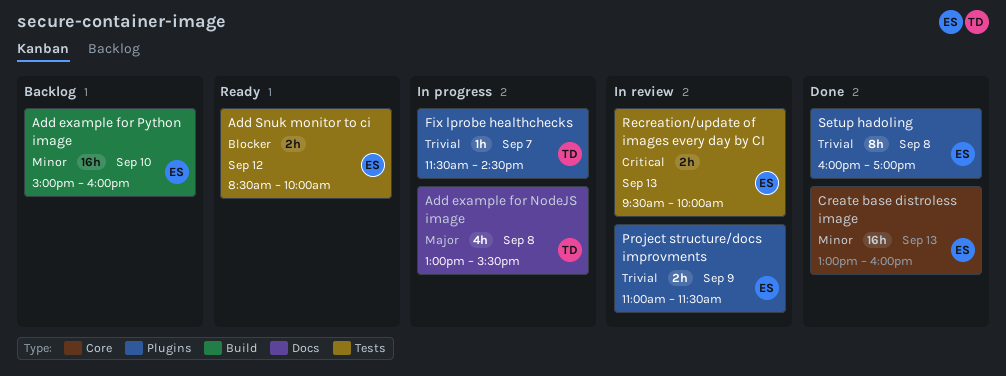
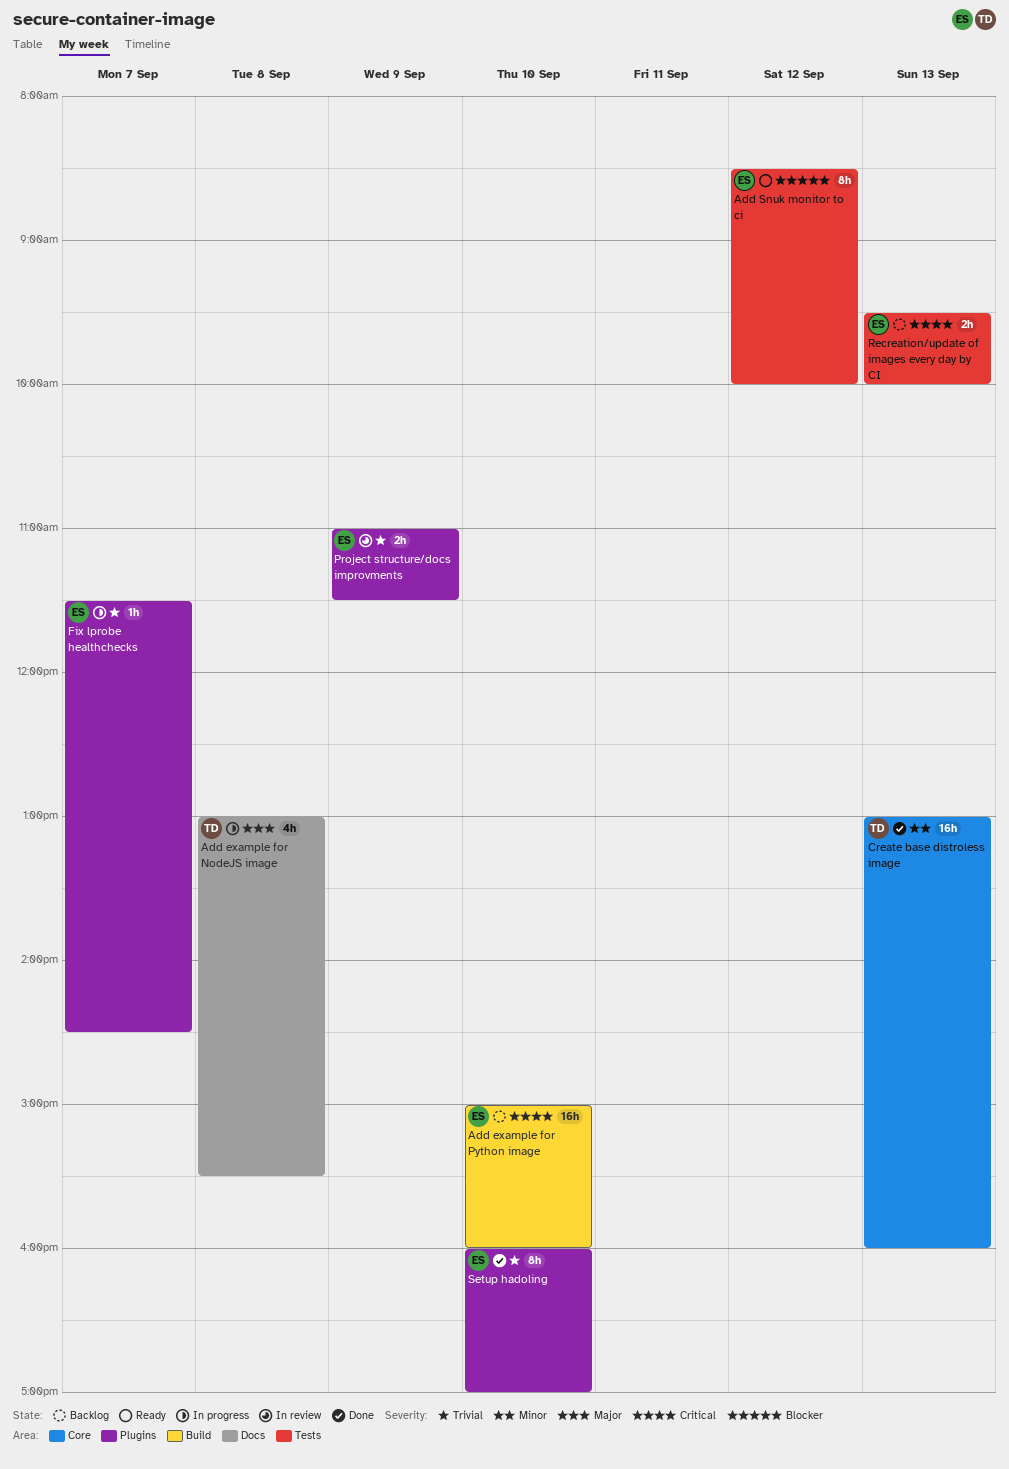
Add example for Python image, priority: Minor -> Critical
Add Snuk monitor to ci, estimate: 2h -> 8h
Create base distroless image, owner: ES -> TD
Fix lprobe healthchecks, owner: TD -> ES
Recreation/update of images every day by CI, status: In review -> Backlog
Setup hadoling, day: Sep 8 -> Sep 10

